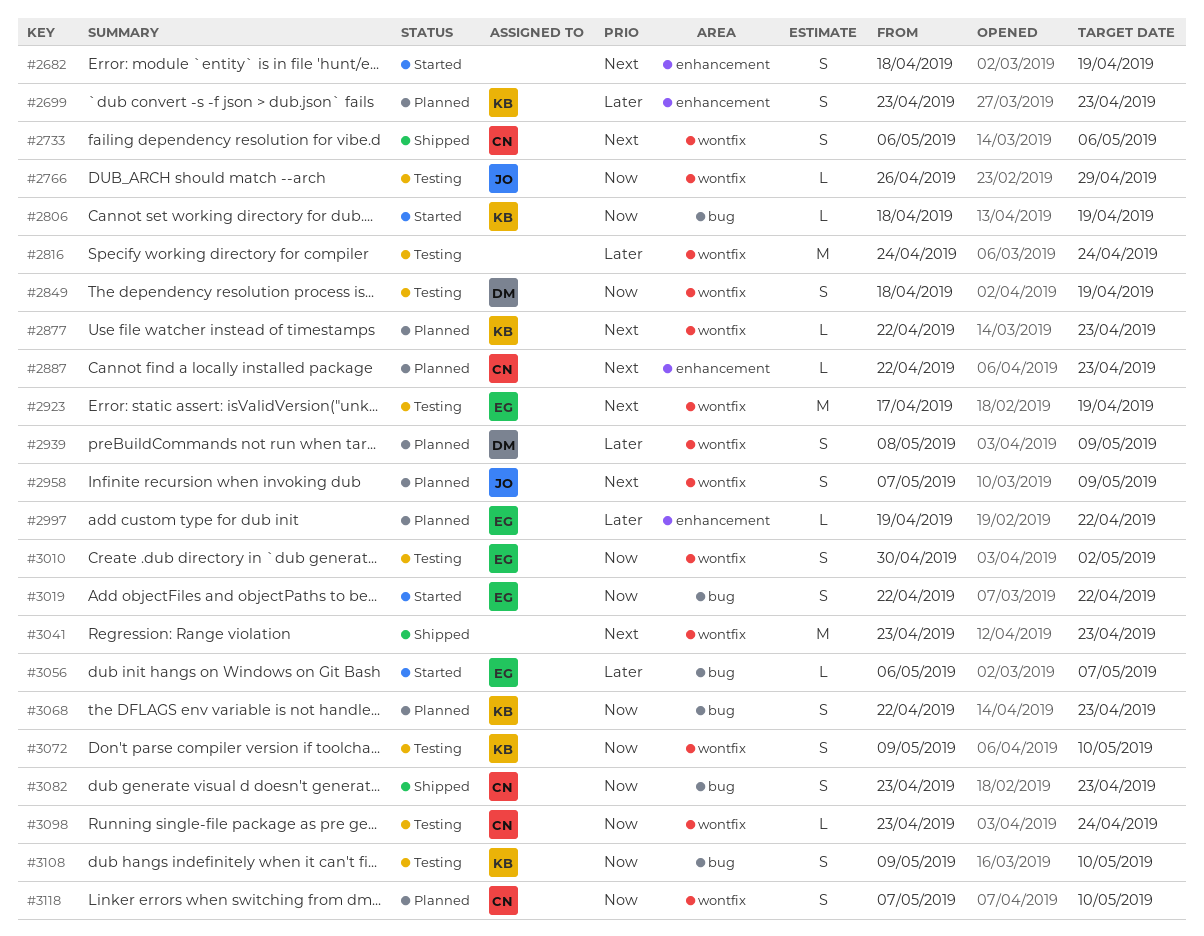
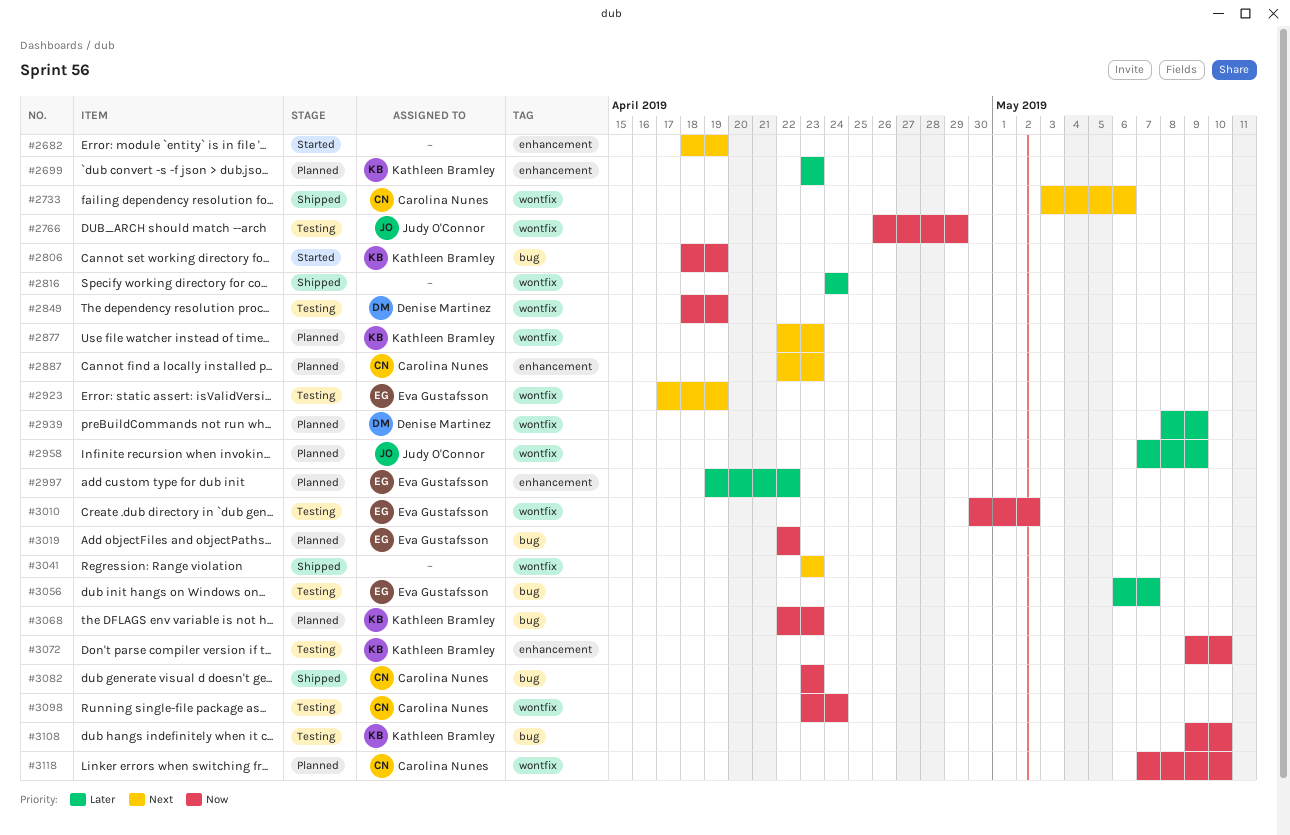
#2733, start: May 6 -> May 3
#2816, status: Testing -> Shipped
#2958, priority: Next -> Later
#3019, status: Started -> Planned
#3056, status: Started -> Testing
#3072, label: wontfix -> enhancement

